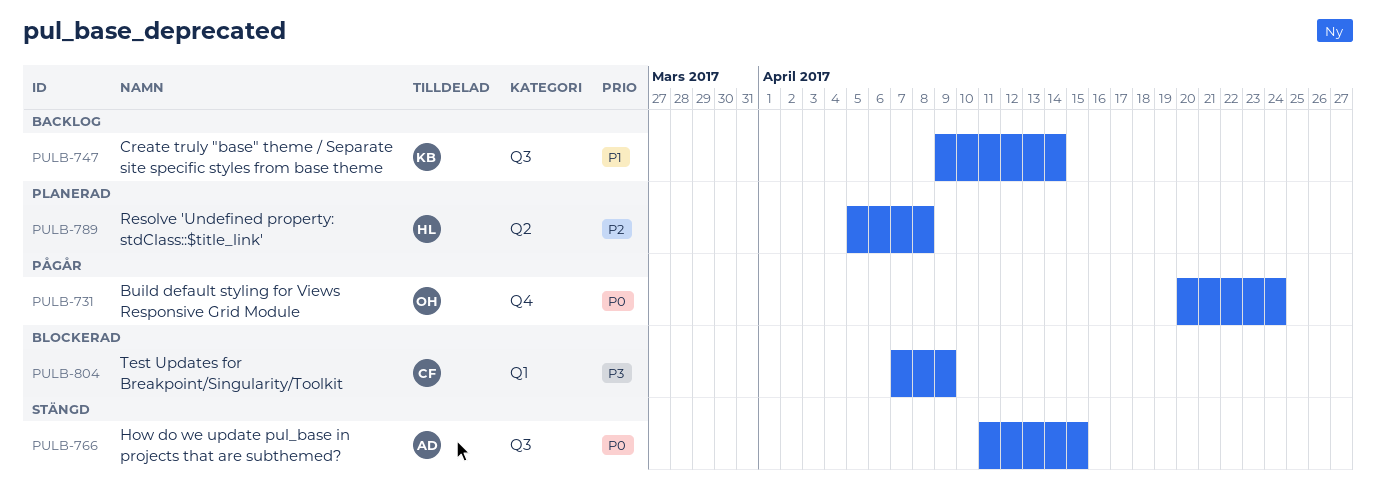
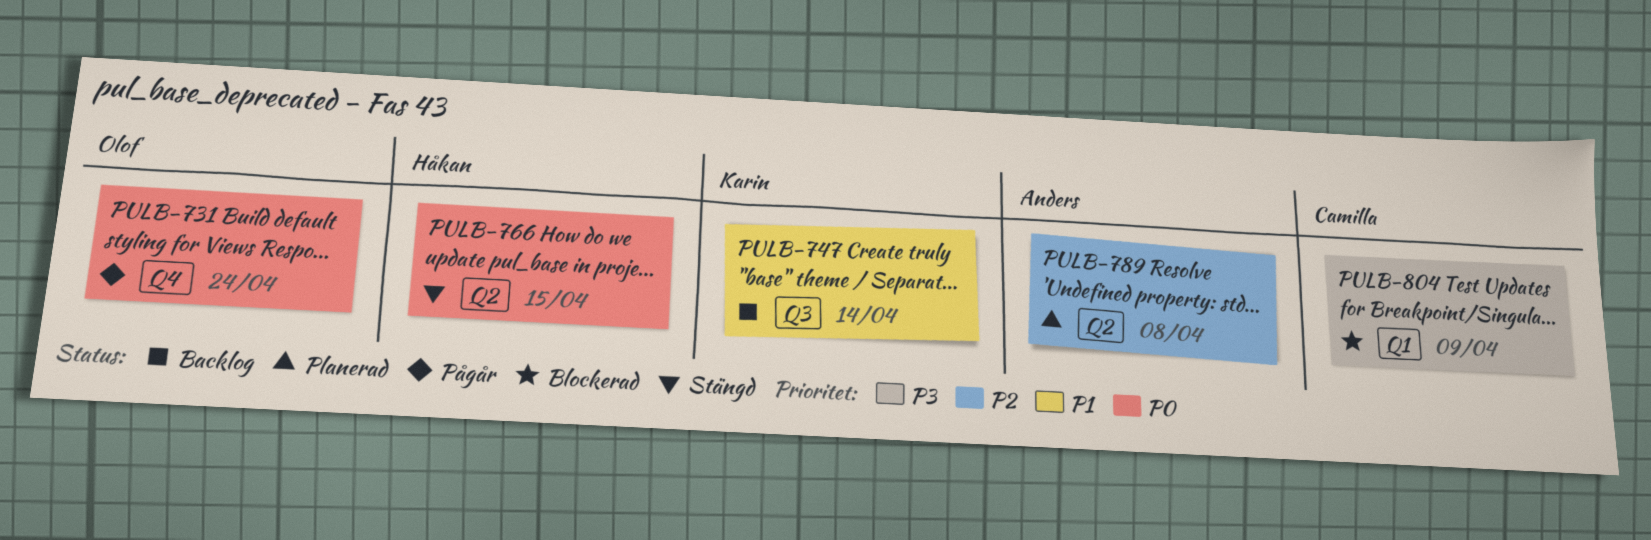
PULB-766, owner: Anders -> Håkan
PULB-766, label: Q3 -> Q2
PULB-789, owner: Håkan -> Anders

